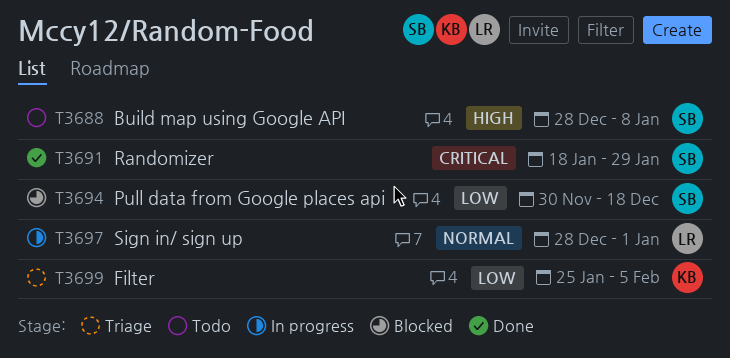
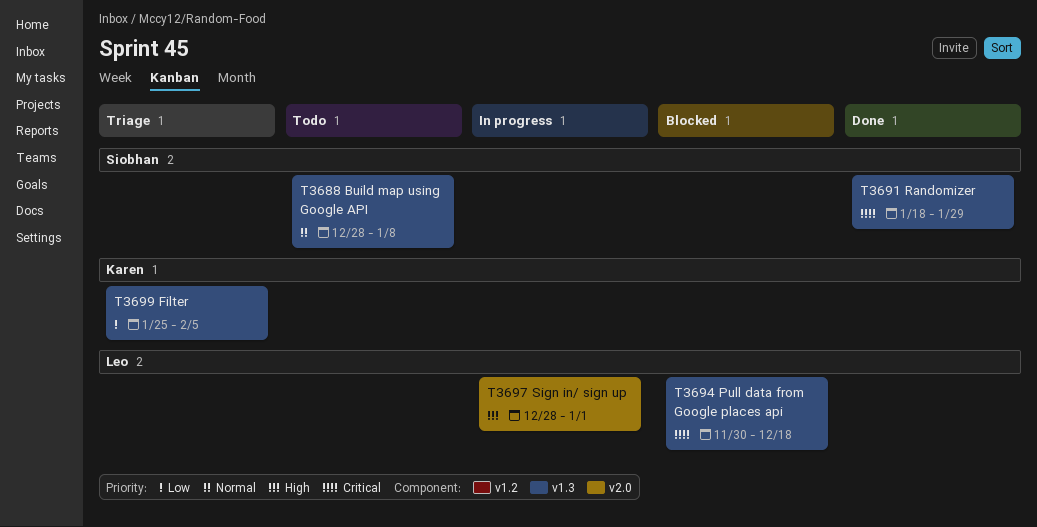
T3688, priority: High -> Normal
T3694, owner: Siobhan -> Leo
T3694, priority: Low -> Critical
T3697, priority: Normal -> High

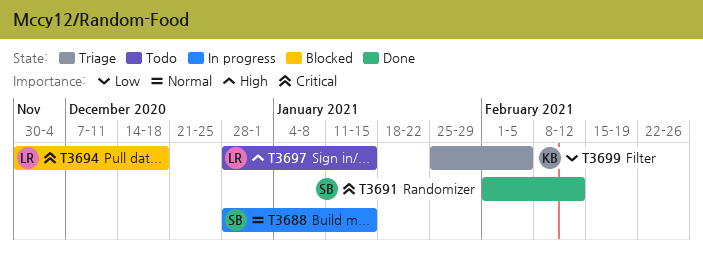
T3688, status: Todo -> In progress
T3688, due: Jan 8 -> Jan 15
T3691, start: Jan 18 -> Feb 1
T3691, due: Jan 29 -> Feb 12
T3697, status: In progress -> Todo
T3697, due: Jan 1 -> Jan 15

